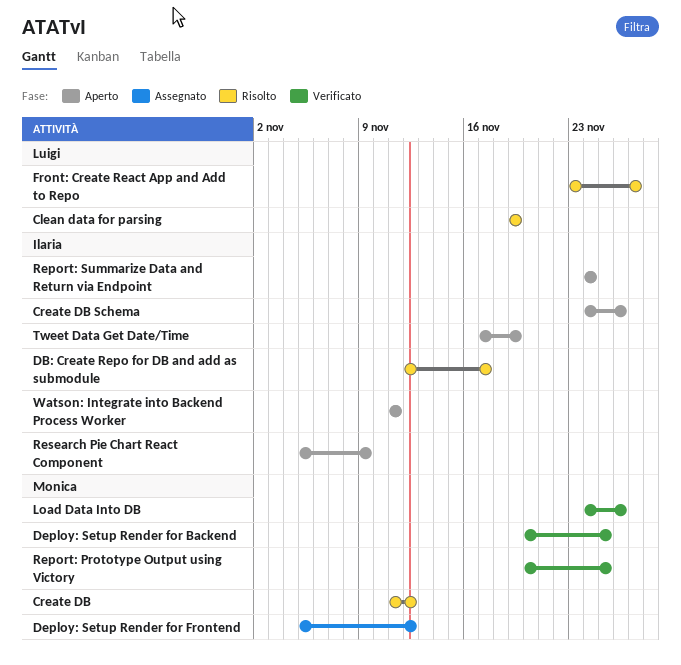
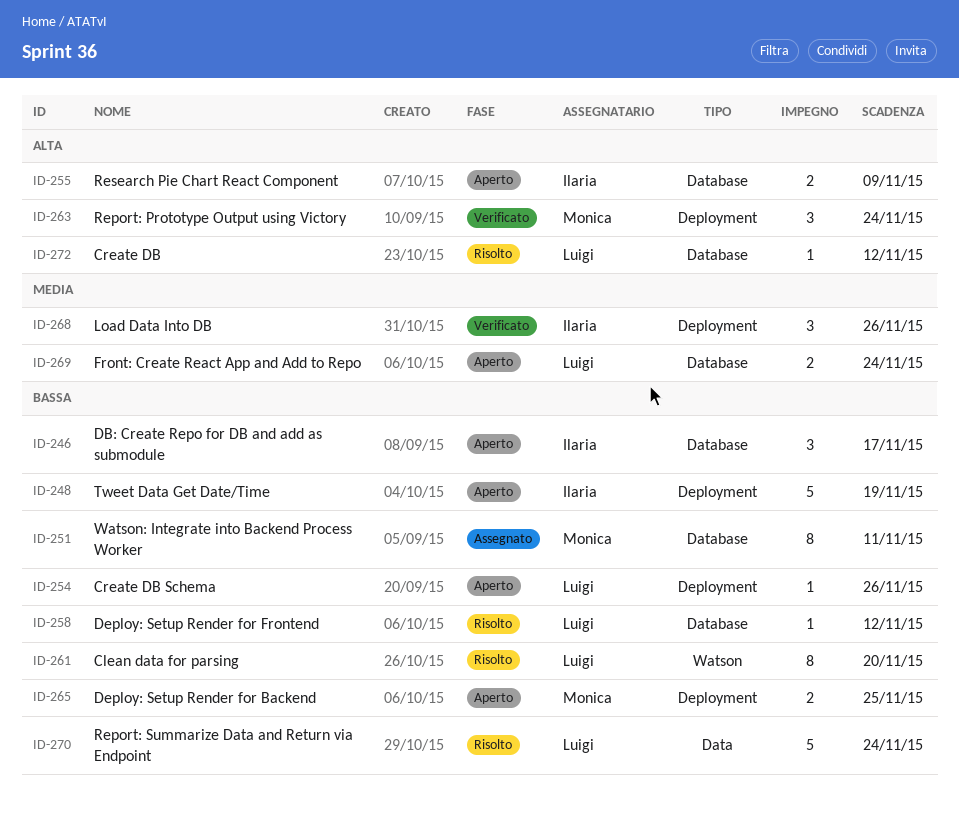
Clean data for parsing, due: Nov 19 -> Nov 20
Create DB, owner: Monica -> Luigi
Create DB Schema, owner: Ilaria -> Luigi
DB: Create Repo for DB and add as submodule, status: Risolto -> Aperto
Deploy: Setup Render for Backend, status: Verificato -> Aperto
Deploy: Setup Render for Frontend, status: Assegnato -> Risolto
Deploy: Setup Render for Frontend, owner: Monica -> Luigi
Front: Create React App and Add to Repo, status: Risolto -> Aperto
Front: Create React App and Add to Repo, due: Nov 27 -> Nov 24
Load Data Into DB, owner: Monica -> Ilaria
Report: Prototype Output using Victory, due: Nov 25 -> Nov 24
Report: Summarize Data and Return via Endpoint, status: Aperto -> Risolto
Report: Summarize Data and Return via Endpoint, owner: Ilaria -> Luigi
Watson: Integrate into Backend Process Worker, status: Aperto -> Assegnato
Watson: Integrate into Backend Process Worker, owner: Ilaria -> Monica

